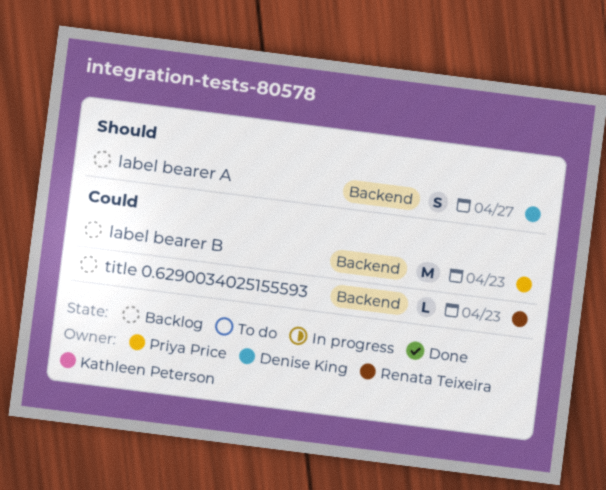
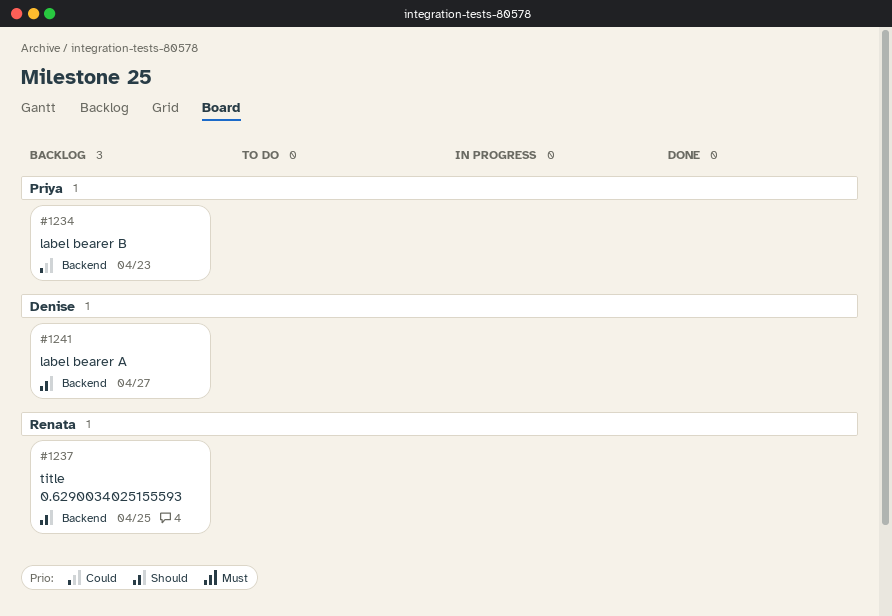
title 0.6290034025155593, priority: Could -> Should
title 0.6290034025155593, due: Apr 23 -> Apr 25

